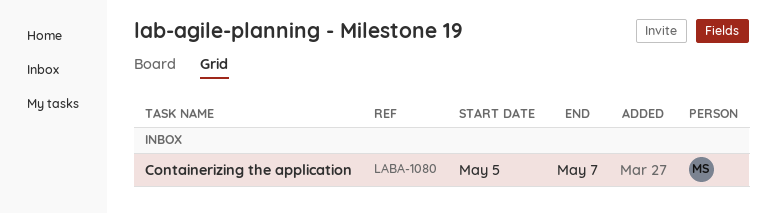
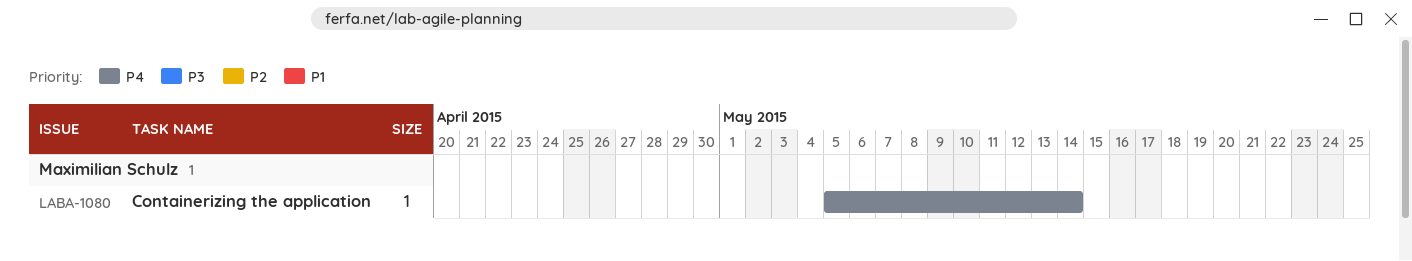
LABA-1080, due: May 7 -> May 14

